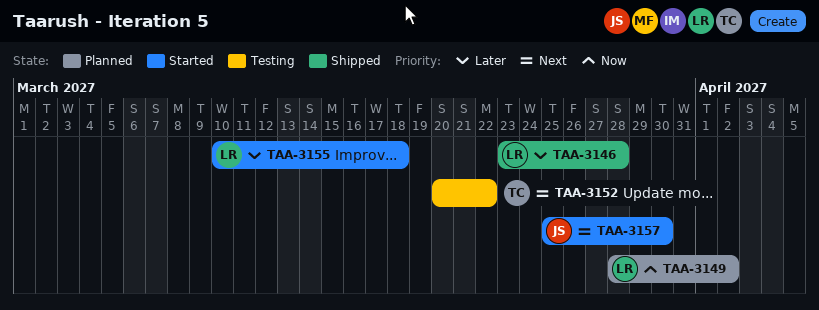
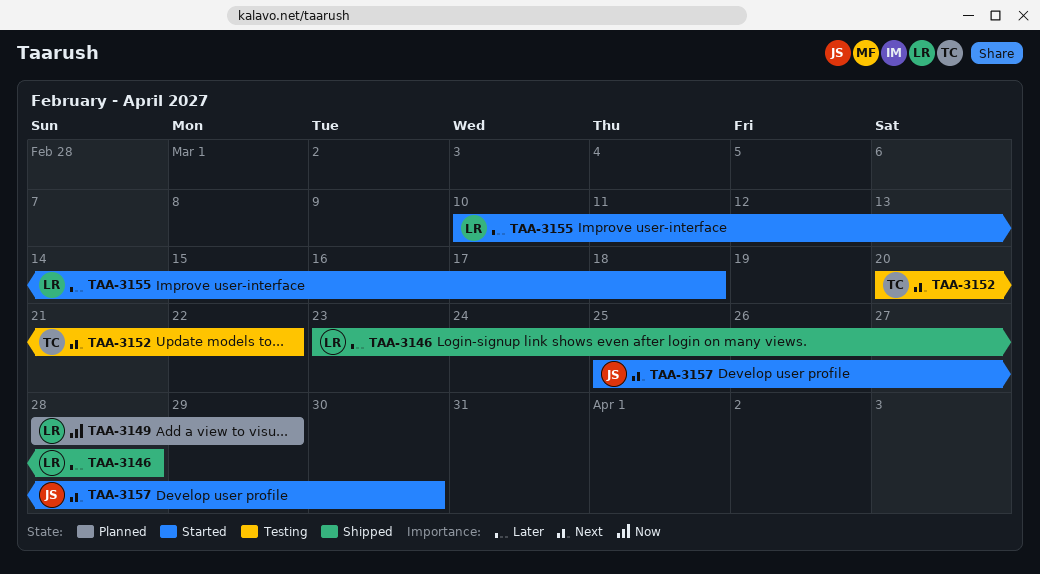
TAA-3149, due: Apr 2 -> Mar 29

